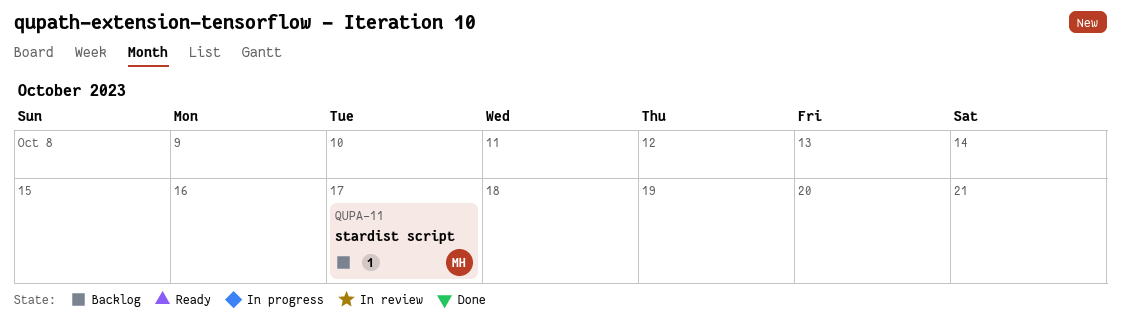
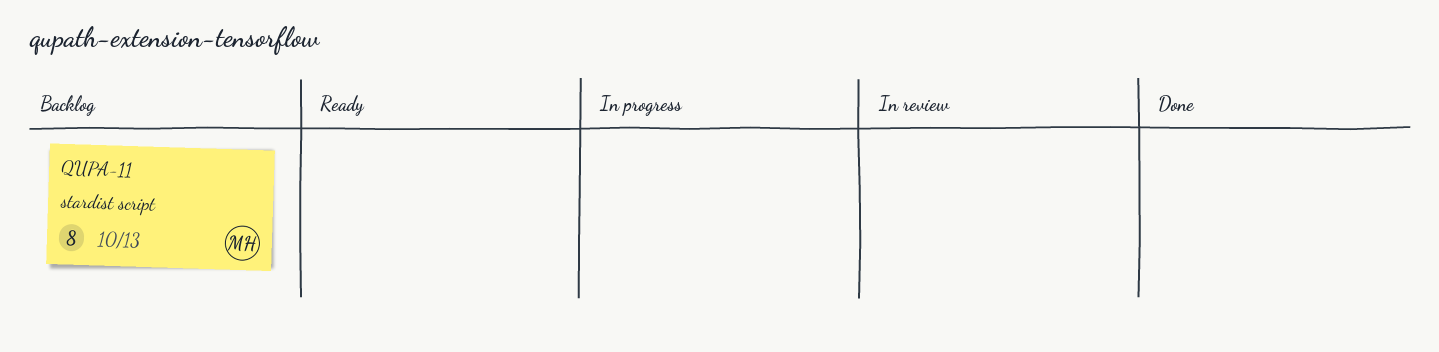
QUPA-11, estimate: 1 -> 8
QUPA-11, due: Oct 17 -> Oct 13

